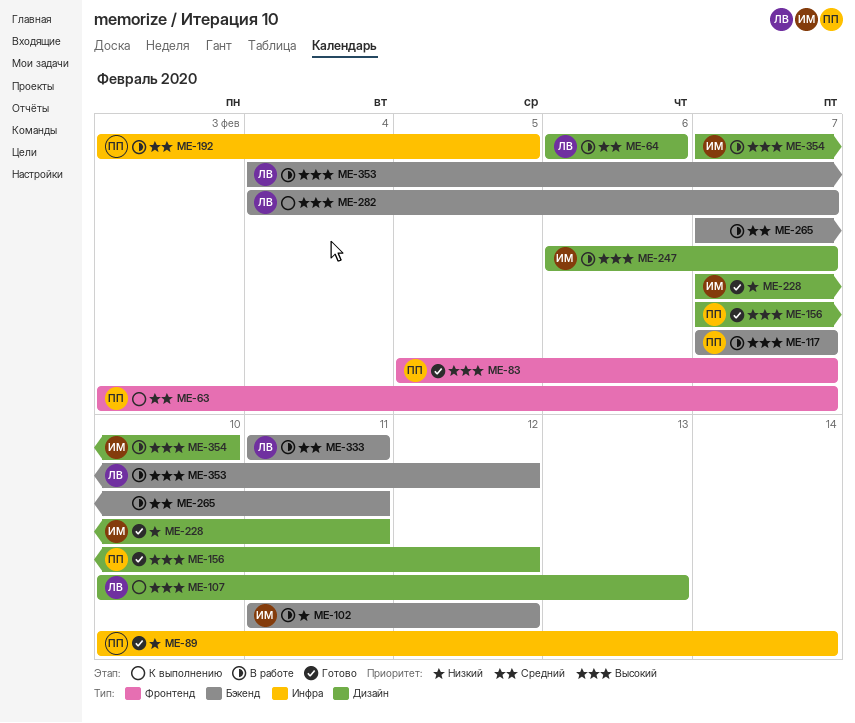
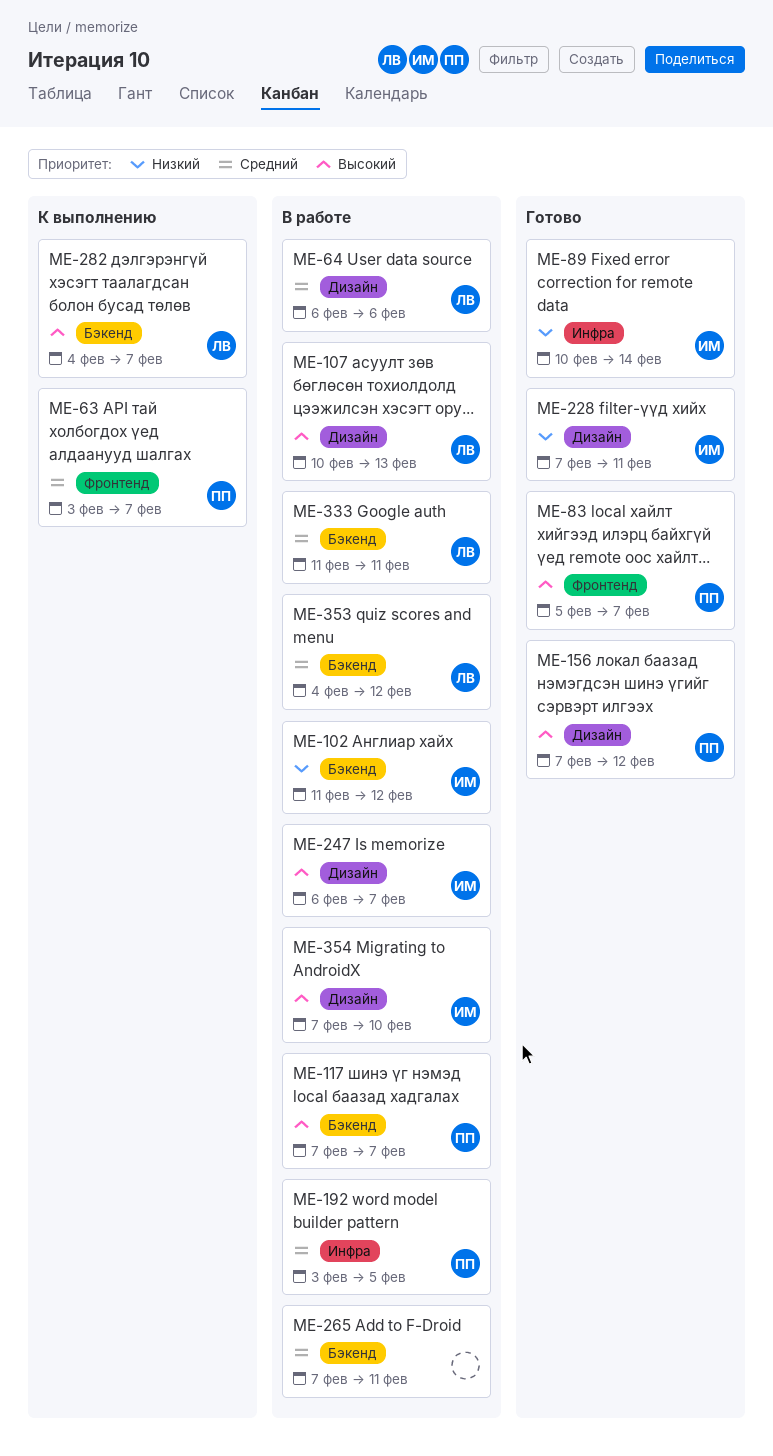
ME-89, owner: ПП -> ИМ
ME-107, status: К выполнению -> В работе
ME-353, priority: Высокий -> Средний

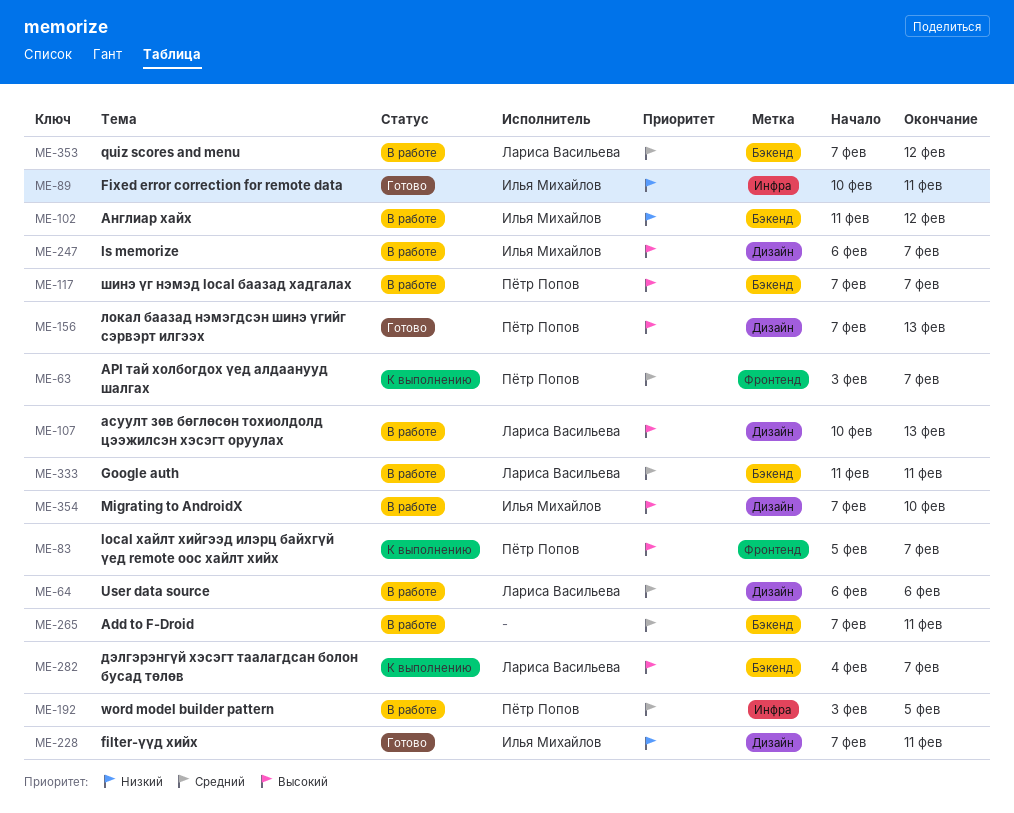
ME-83, status: Готово -> К выполнению
ME-89, due: Feb 14 -> Feb 11
ME-156, due: Feb 12 -> Feb 13
ME-353, start: Feb 4 -> Feb 7

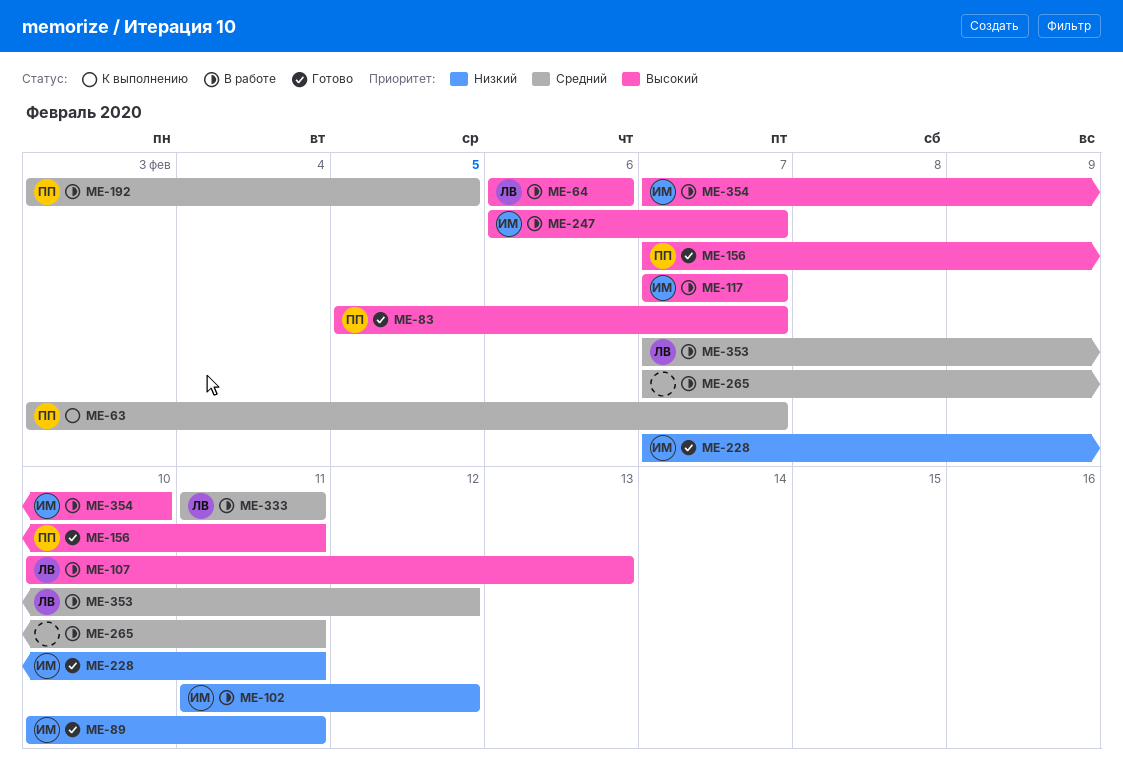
ME-64, priority: Средний -> Высокий
ME-83, status: К выполнению -> Готово
ME-117, owner: Пётр Попов -> Илья Михайлов
ME-156, due: Feb 13 -> Feb 11
ME-282: present -> none

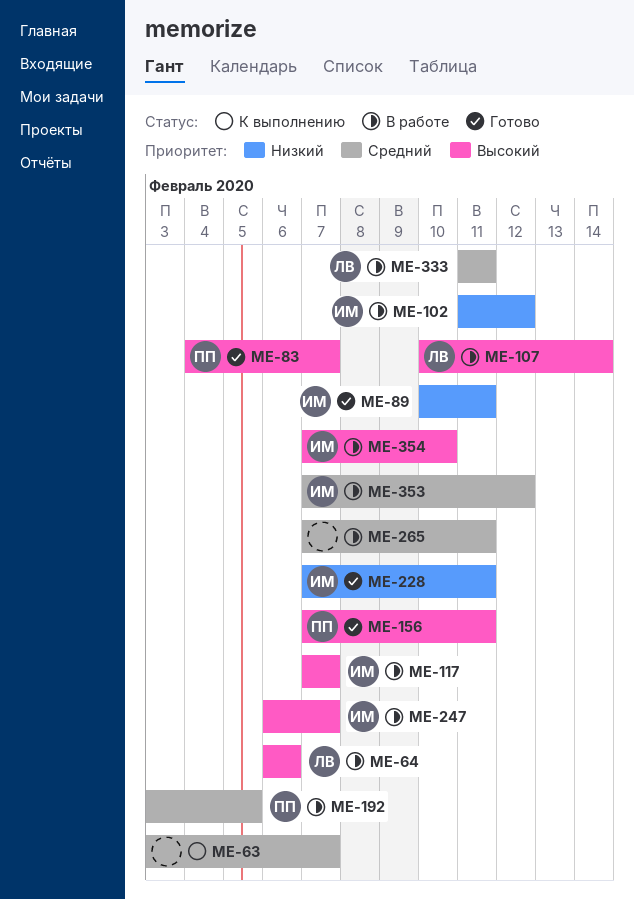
ME-63, owner: ПП -> none
ME-83, start: Feb 5 -> Feb 4
ME-107, due: Feb 13 -> Feb 14
ME-353, owner: ЛВ -> ИМ

